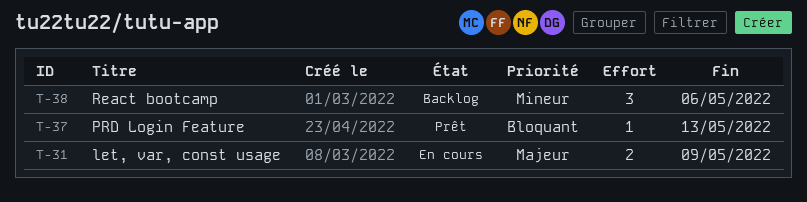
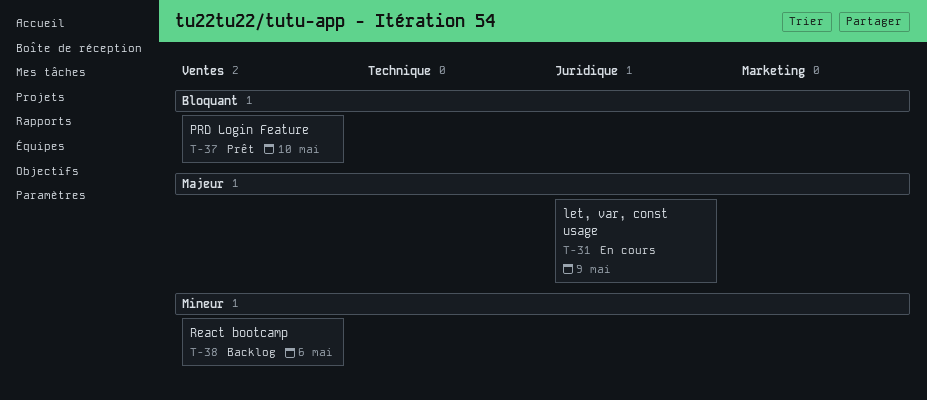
T-37, due: May 13 -> May 10

